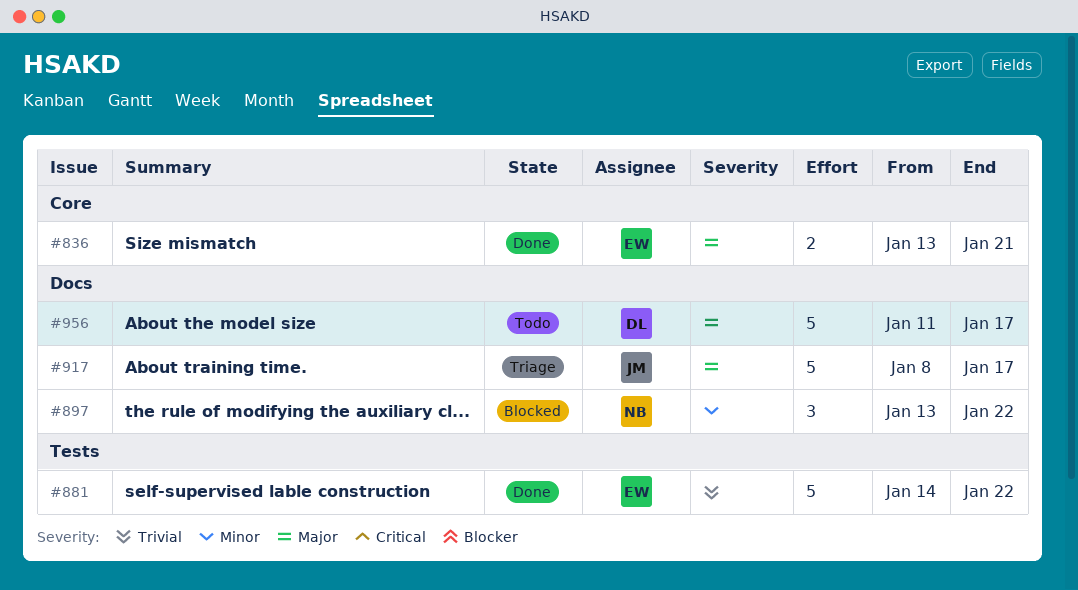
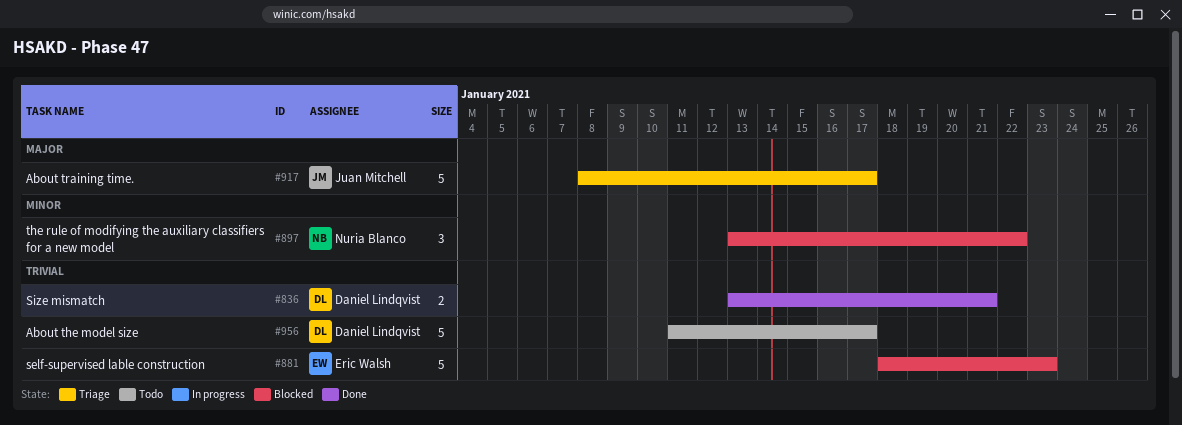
#836, owner: Eric Walsh -> Daniel Lindqvist
#836, priority: Major -> Trivial
#881, status: Done -> Blocked
#881, start: Jan 14 -> Jan 18
#881, due: Jan 22 -> Jan 23
#956, priority: Major -> Trivial

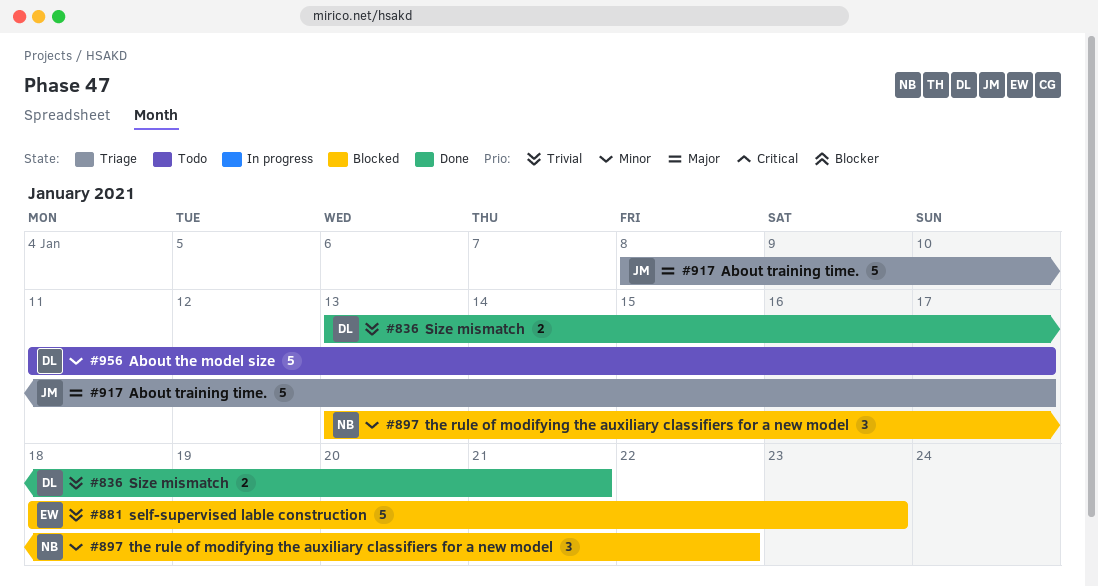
#956, priority: Trivial -> Minor

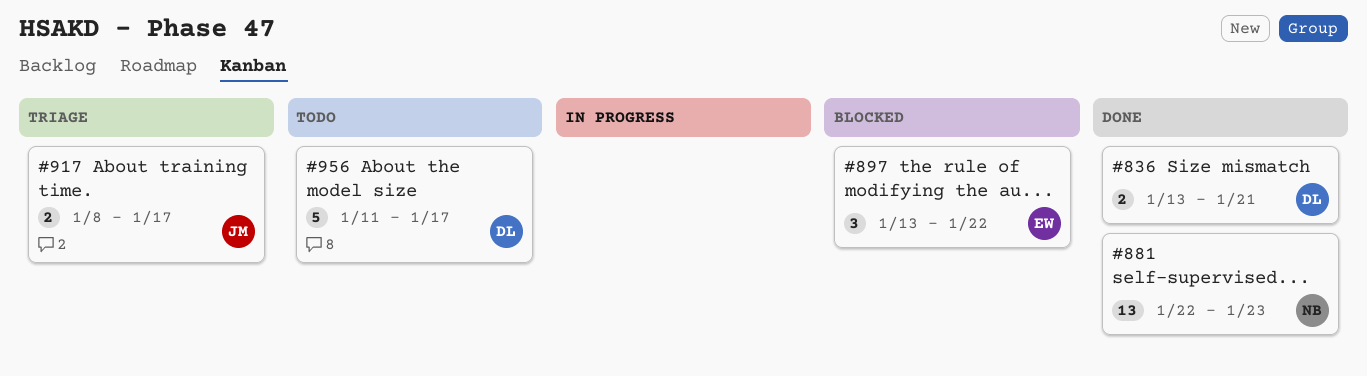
#881, status: Blocked -> Done
#881, owner: EW -> NB
#881, estimate: 5 -> 13
#881, start: Jan 18 -> Jan 22
#897, owner: NB -> EW
#917, estimate: 5 -> 2

